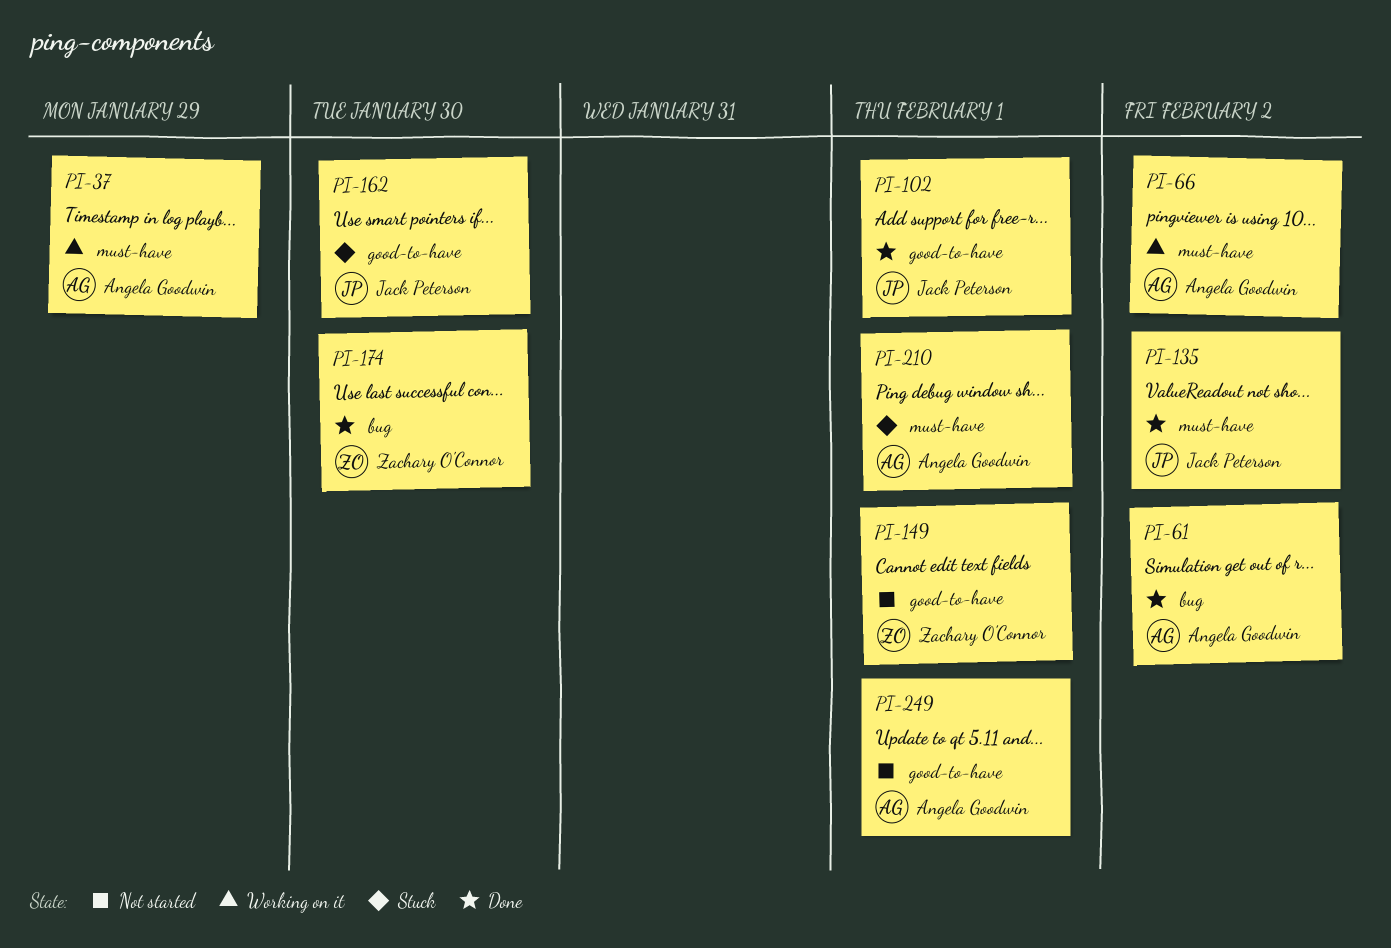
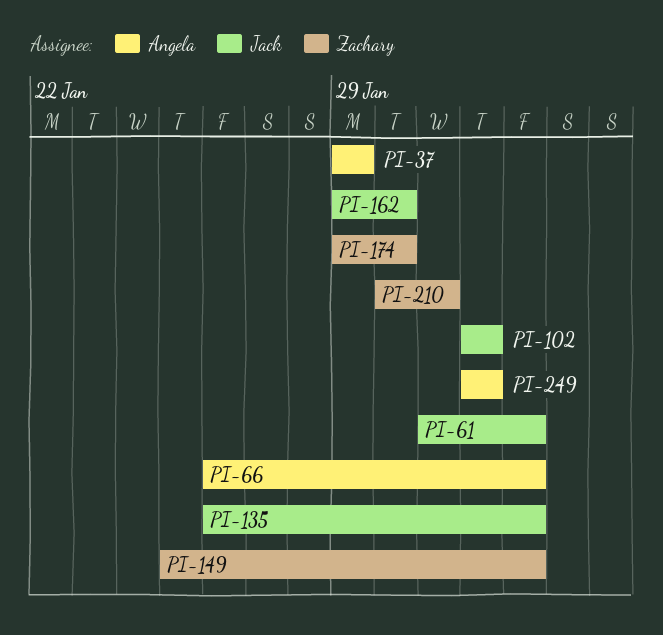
PI-61, owner: Angela Goodwin -> Jack Peterson
PI-149, due: Feb 1 -> Feb 2
PI-210, owner: Angela Goodwin -> Zachary O'Connor
PI-210, due: Feb 1 -> Jan 31

